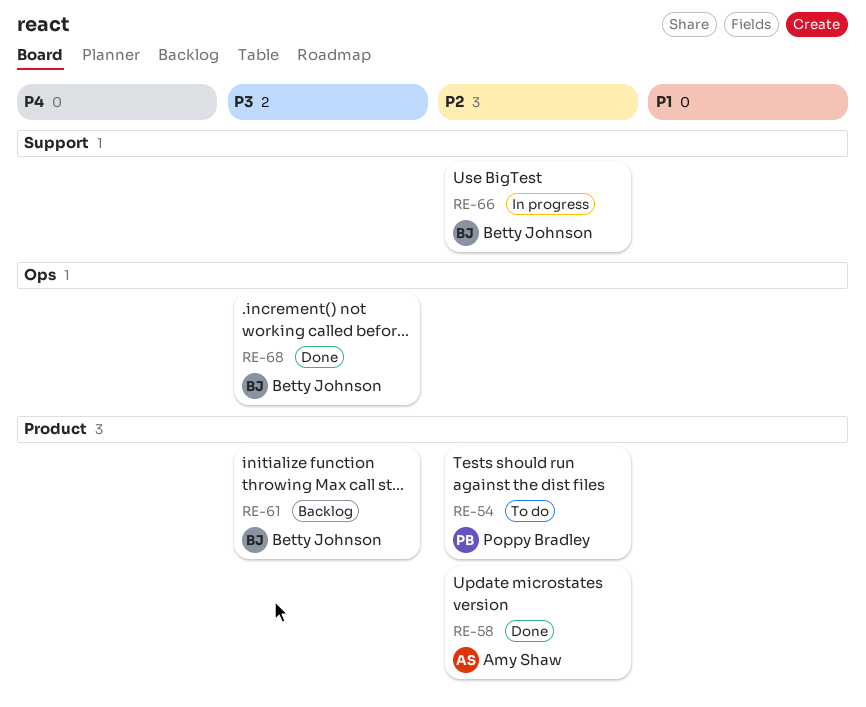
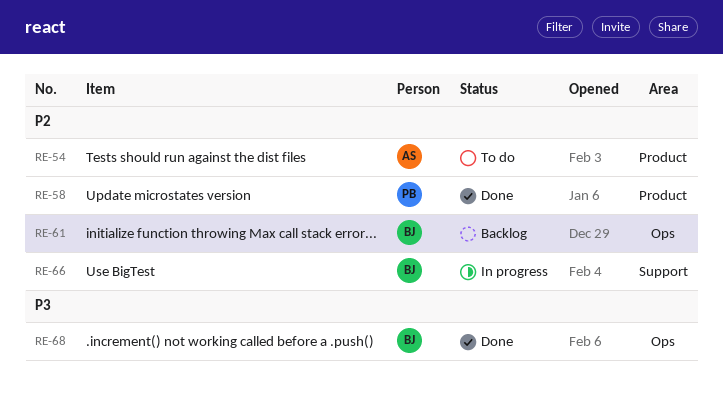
RE-54, owner: Poppy Bradley -> Amy Shaw
RE-58, owner: Amy Shaw -> Poppy Bradley
RE-61, priority: P3 -> P2
RE-61, label: Product -> Ops

